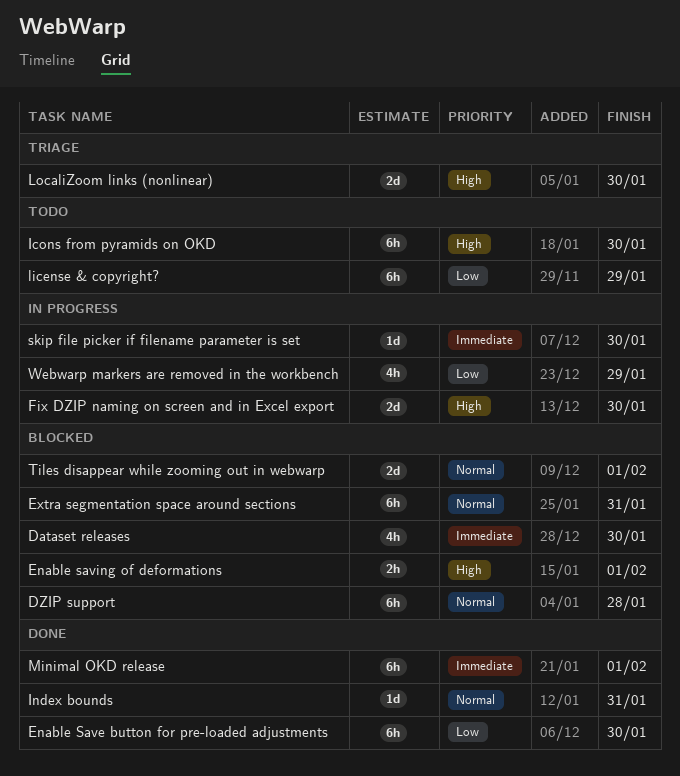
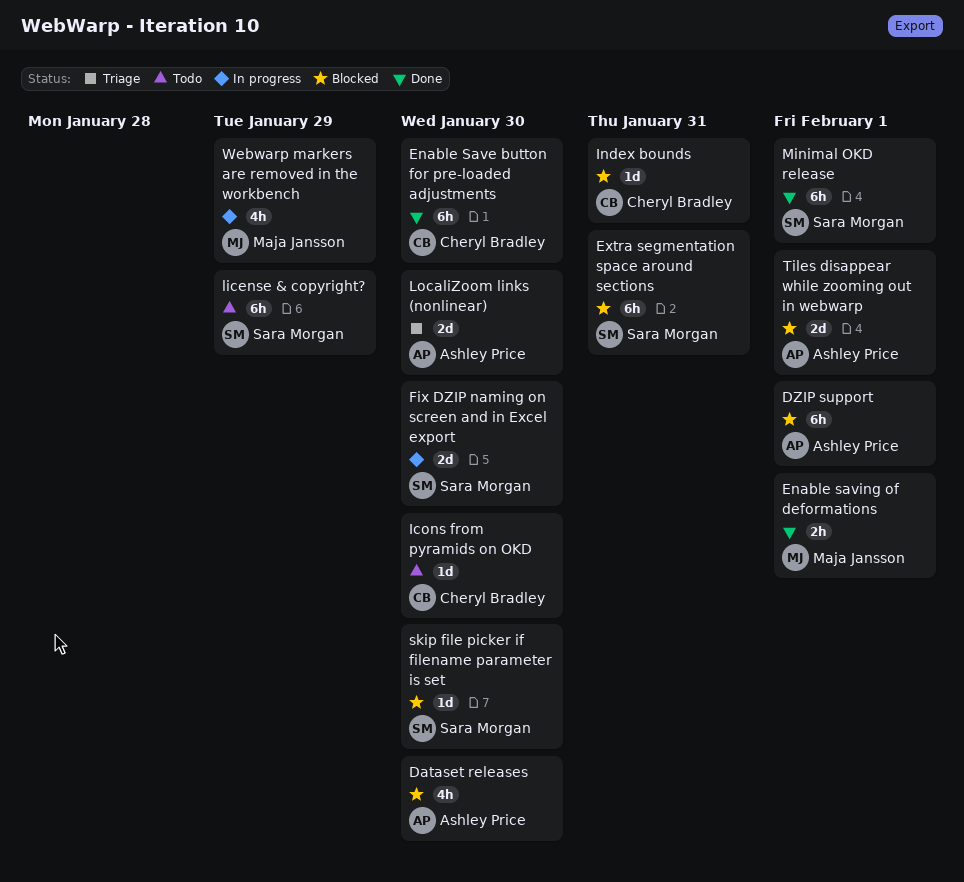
DZIP support, due: Jan 28 -> Feb 1
Enable saving of deformations, status: Blocked -> Done
Icons from pyramids on OKD, estimate: 6h -> 1d
Index bounds, status: Done -> Blocked
skip file picker if filename parameter is set, status: In progress -> Blocked

